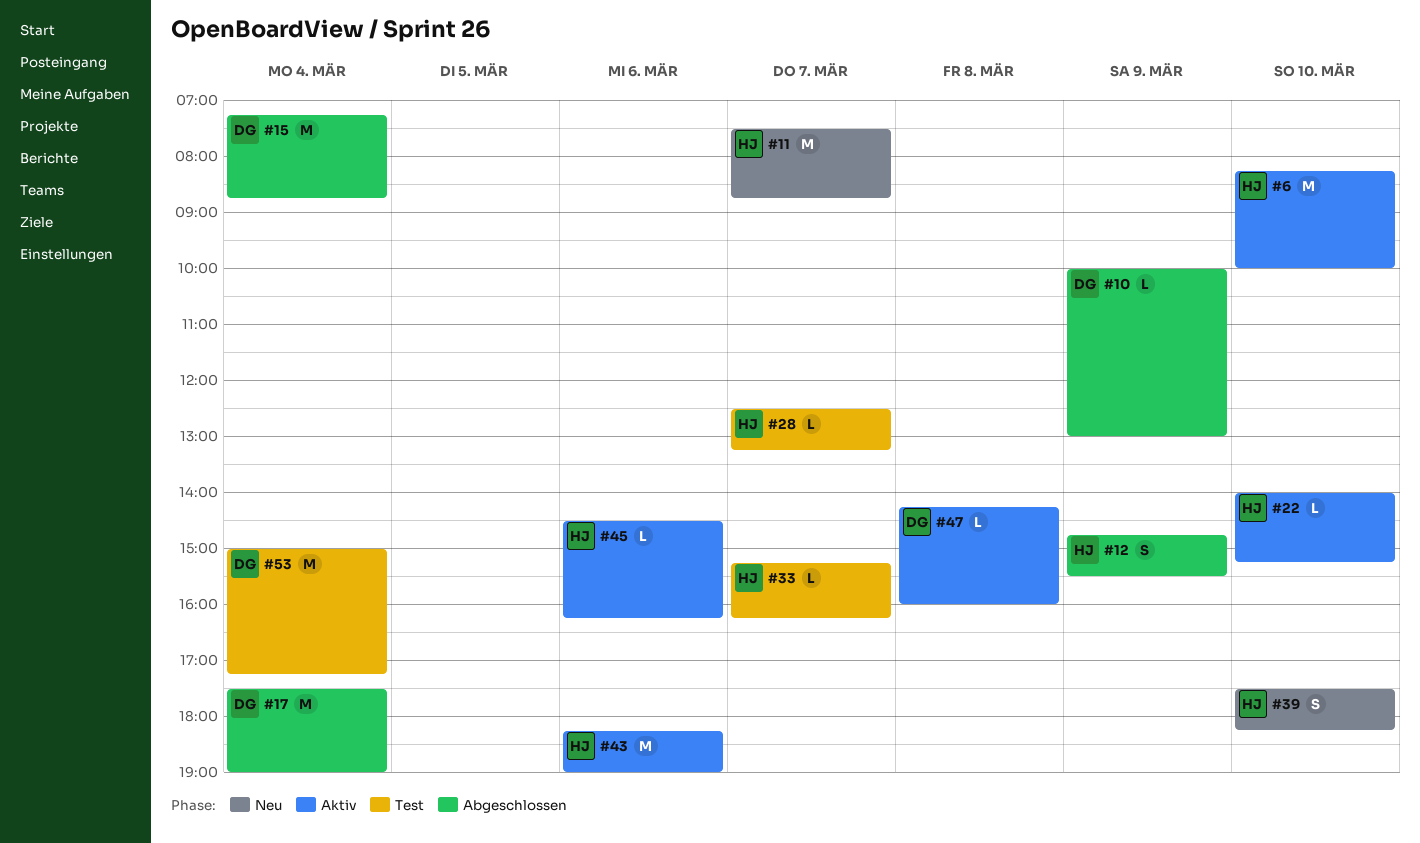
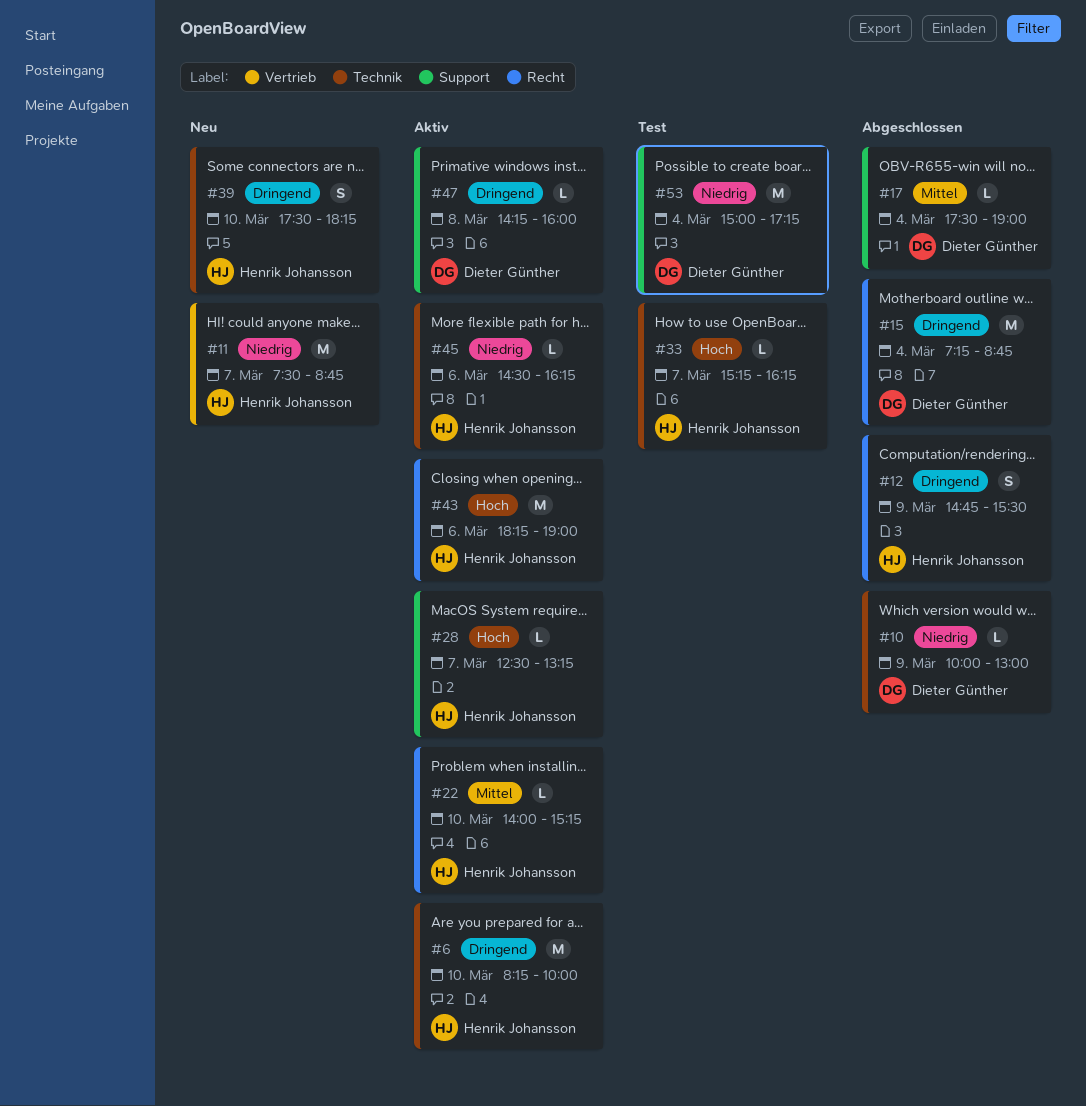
#17, estimate: M -> L
#28, status: Test -> Aktiv

